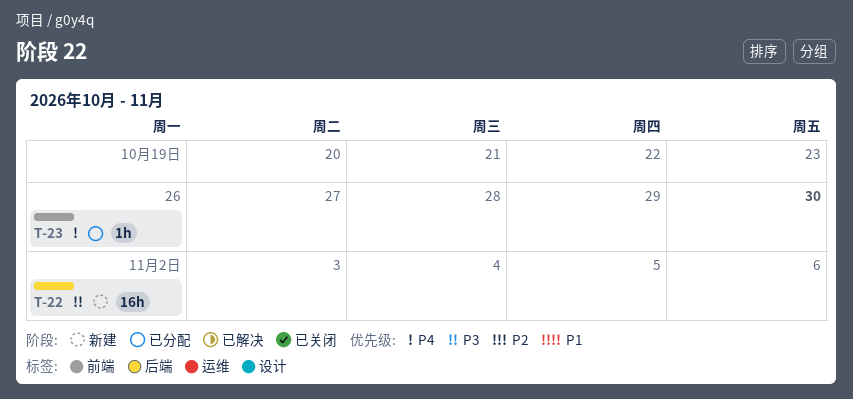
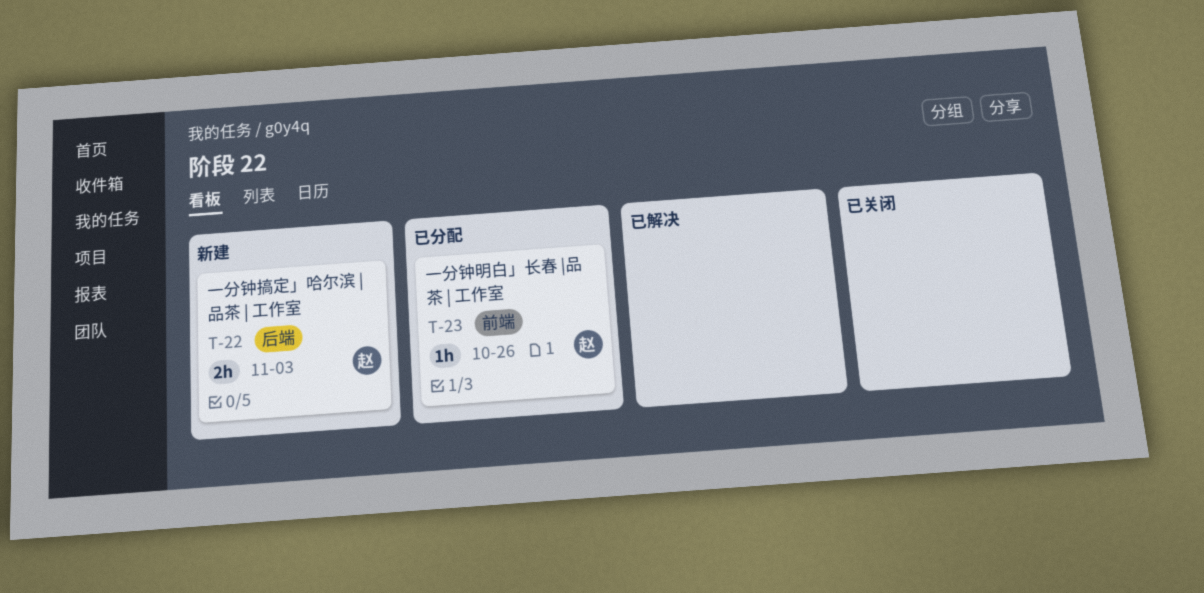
T-22, estimate: 16h -> 2h
T-22, due: Nov 2 -> Nov 3

